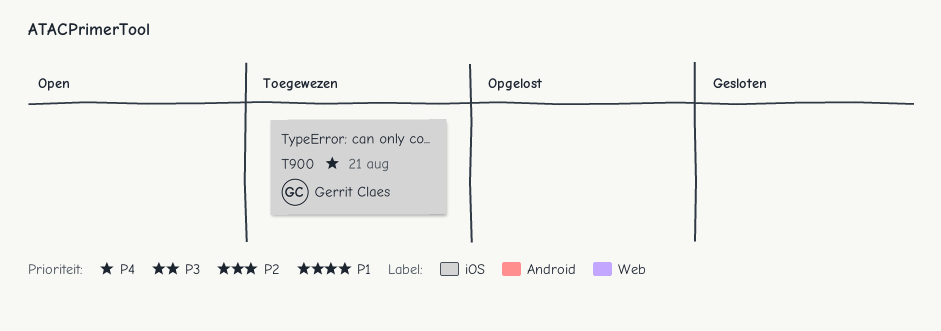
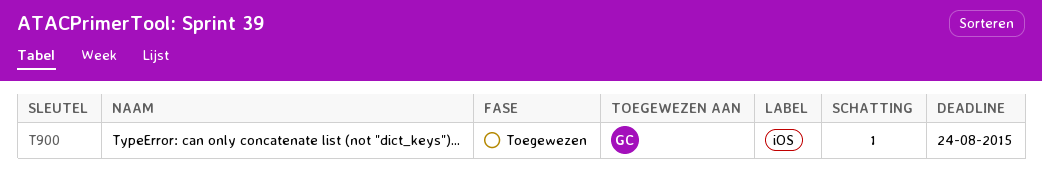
T900, due: Aug 21 -> Aug 24

